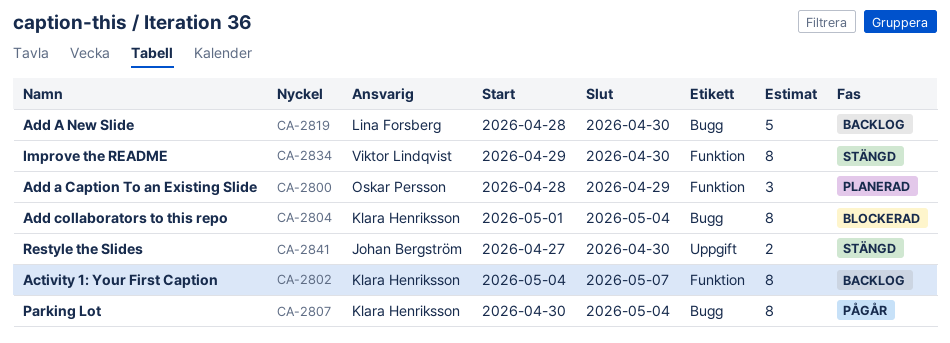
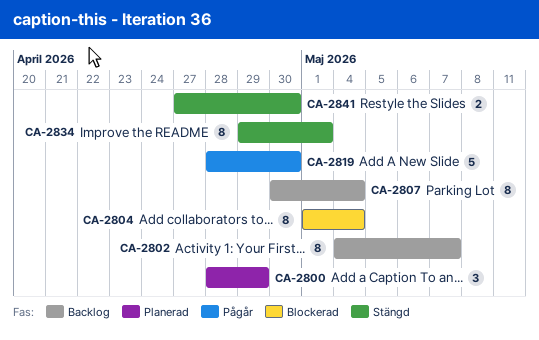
CA-2807, status: Pågår -> Backlog
CA-2819, status: Backlog -> Pågår
CA-2834, due: Apr 30 -> May 1

